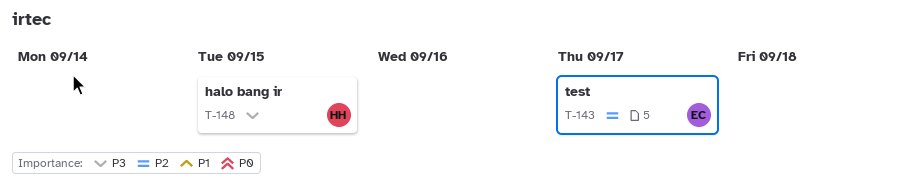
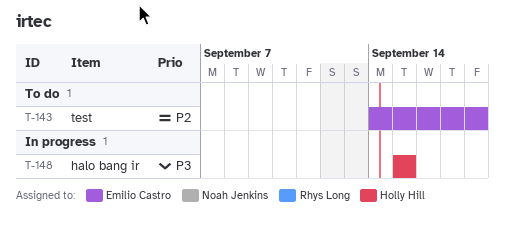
T-143, due: Sep 17 -> Sep 18

